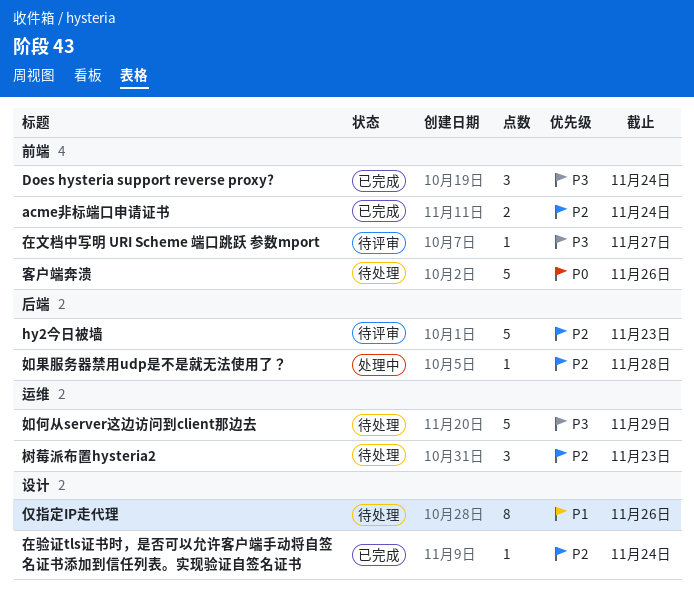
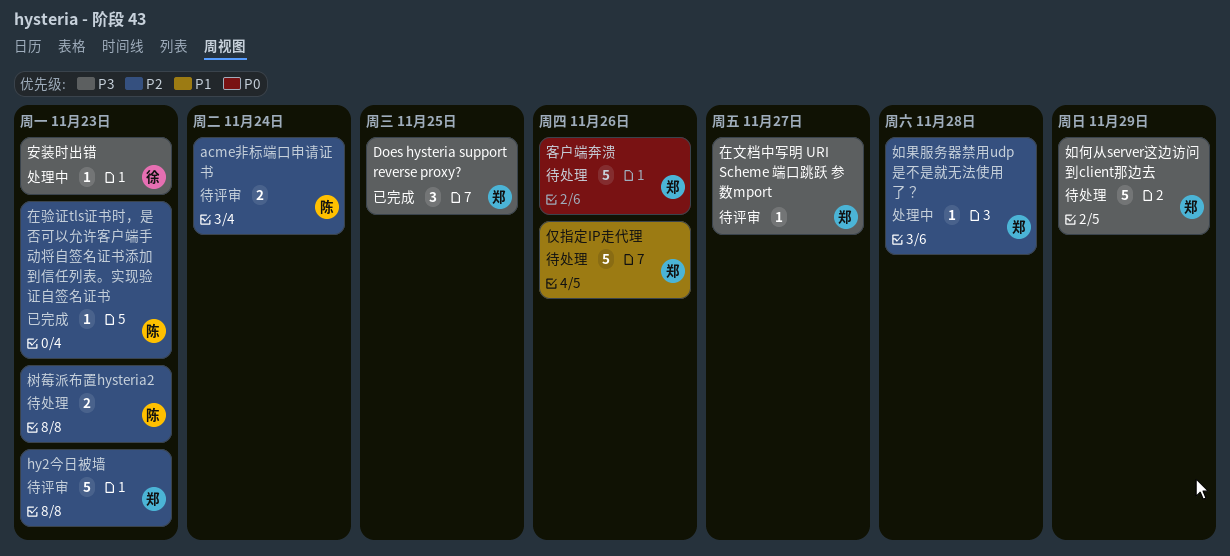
acme非标端口申请证书, status: 已完成 -> 待评审
Does hysteria support reverse proxy?, due: Nov 24 -> Nov 25
仅指定IP走代理, estimate: 8 -> 5
在验证tls证书时，是否可以允许客户端手动将自签名证书添加到信任列表。实现验证自签名证书, due: Nov 24 -> Nov 23
安装时出错: none -> present
树莓派布置hysteria2, estimate: 3 -> 2

